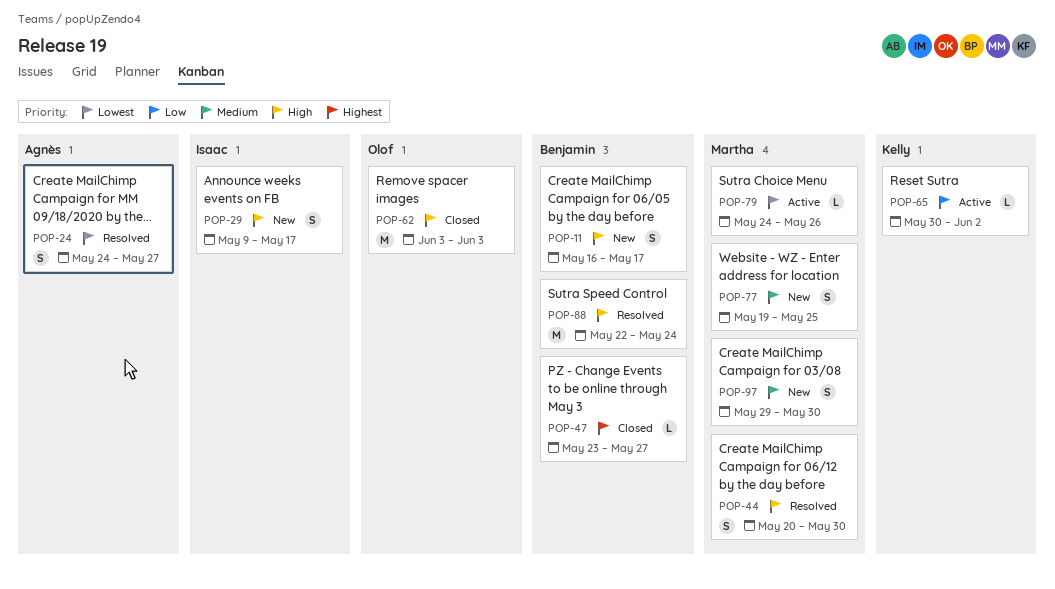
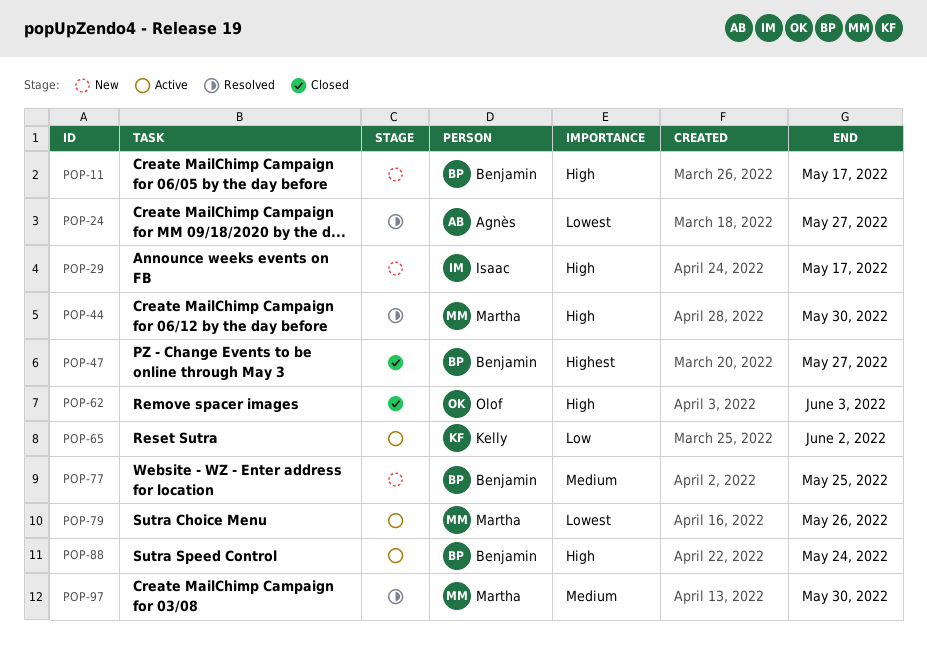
POP-77, owner: Martha -> Benjamin
POP-88, status: Resolved -> Active
POP-97, status: New -> Resolved

